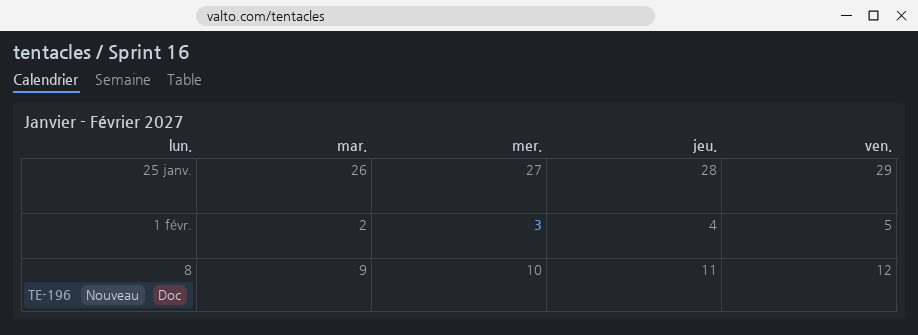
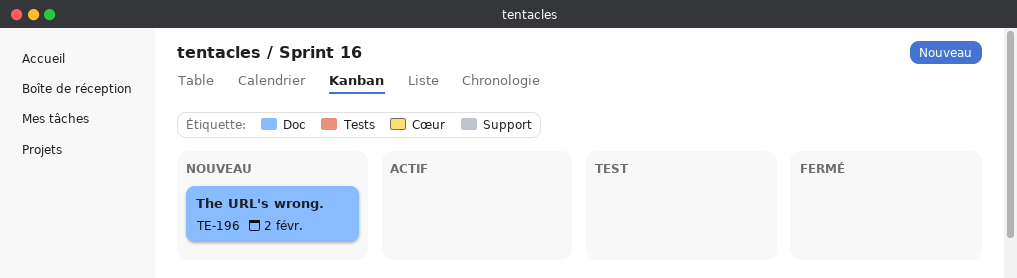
TE-196, due: Feb 8 -> Feb 2

